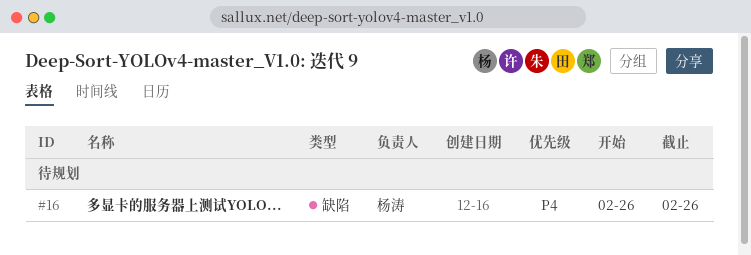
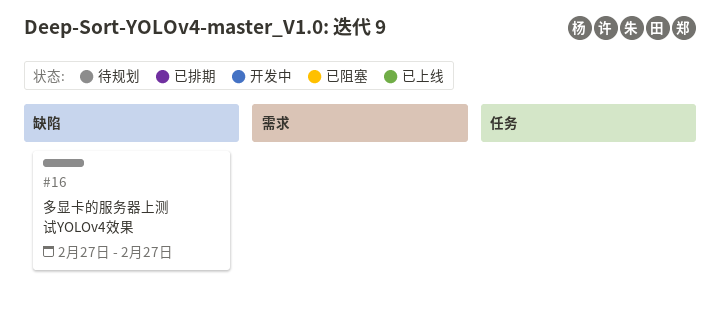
#16, start: Feb 26 -> Feb 27
#16, due: Feb 26 -> Feb 27

